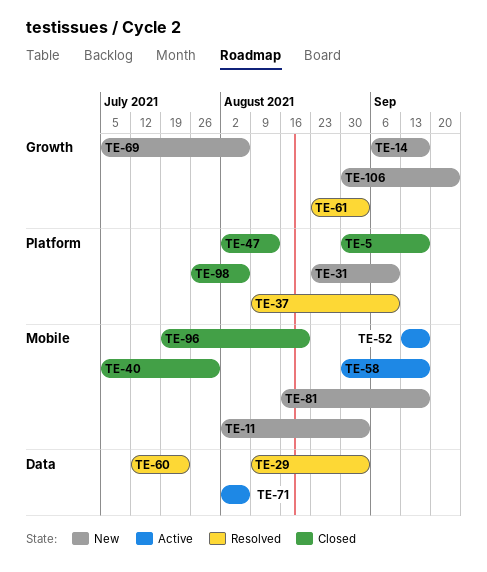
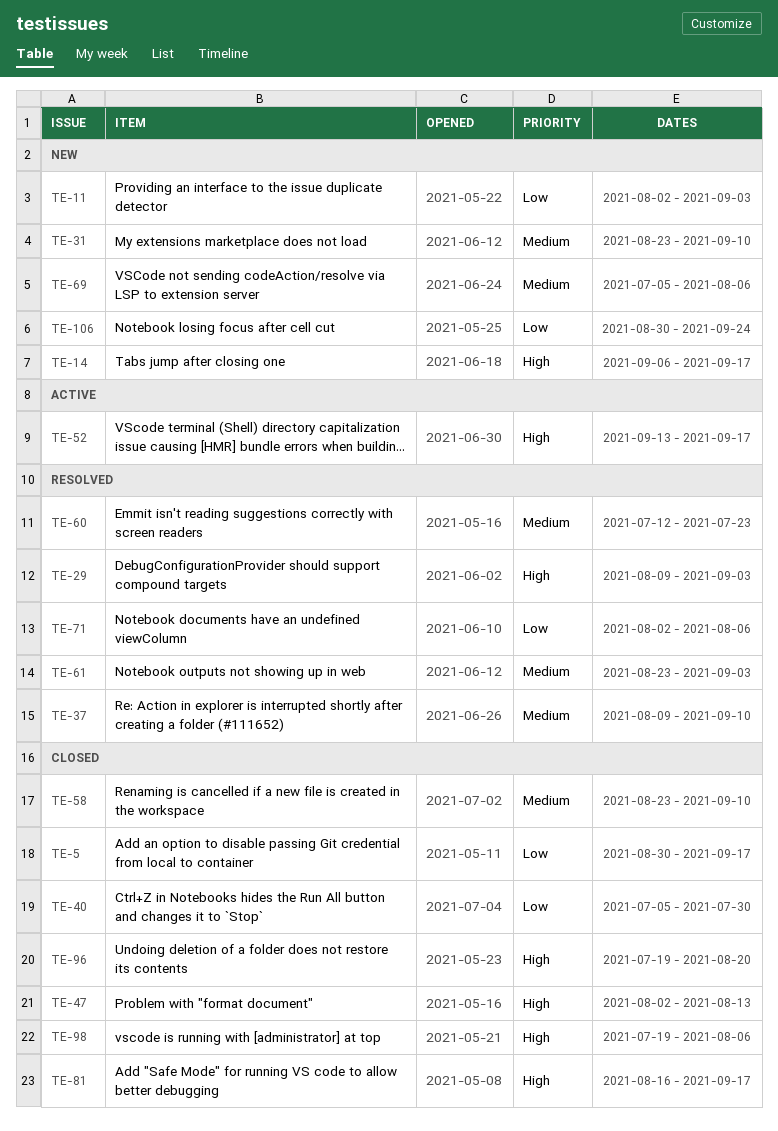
TE-58, status: Active -> Closed
TE-58, start: Aug 30 -> Aug 23
TE-58, due: Sep 17 -> Sep 10
TE-71, status: Active -> Resolved
TE-81, status: New -> Closed
TE-98, start: Jul 26 -> Jul 19

